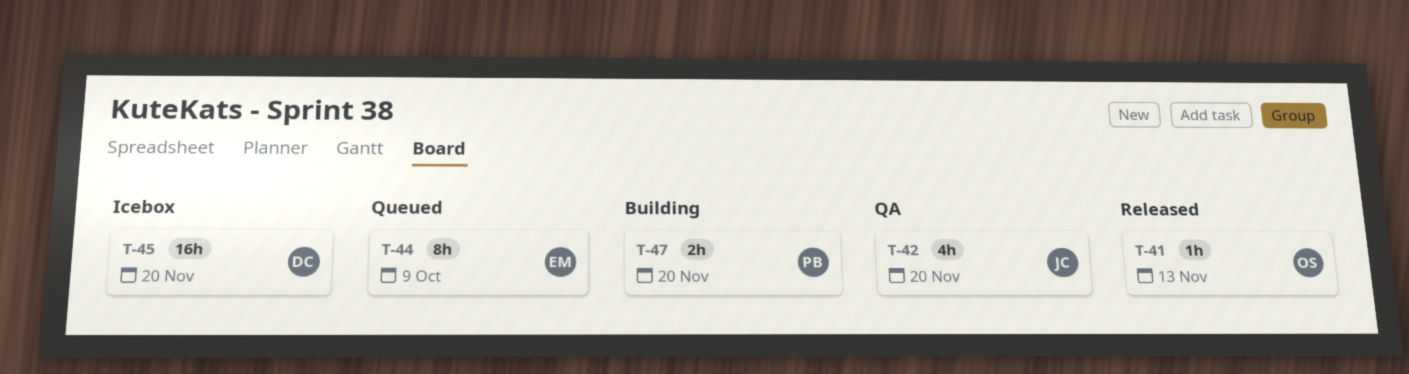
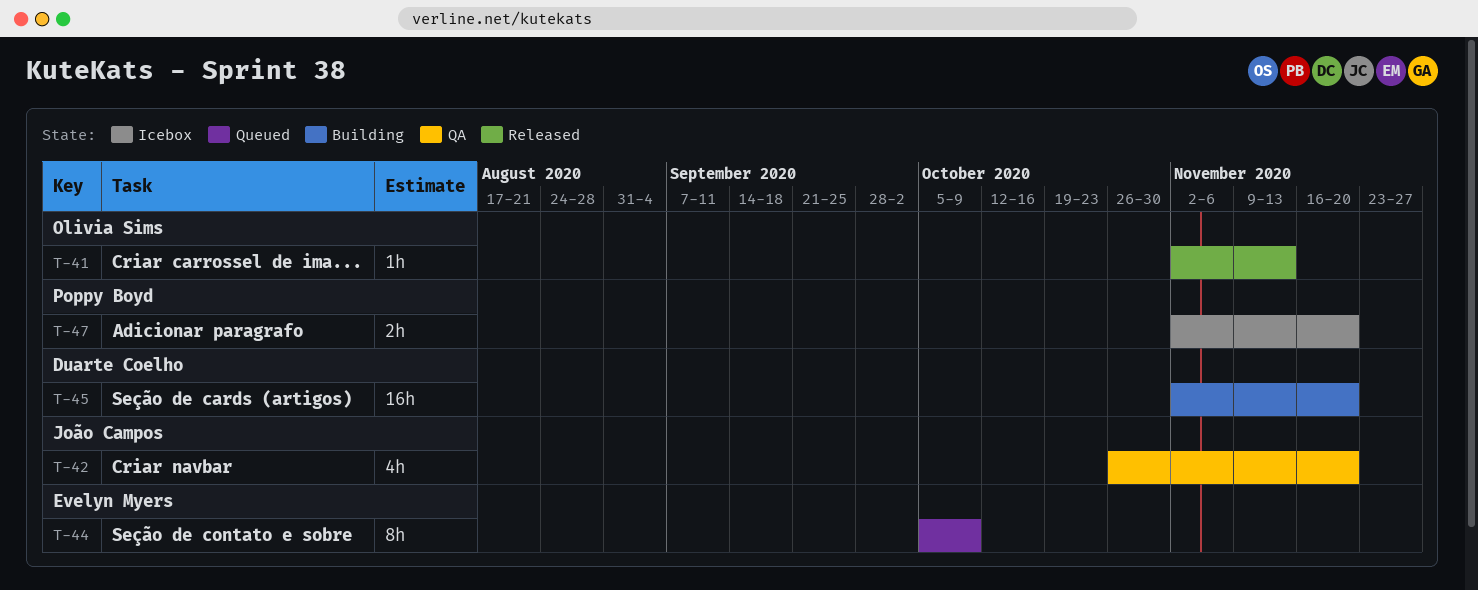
T-45, status: Icebox -> Building
T-47, status: Building -> Icebox

